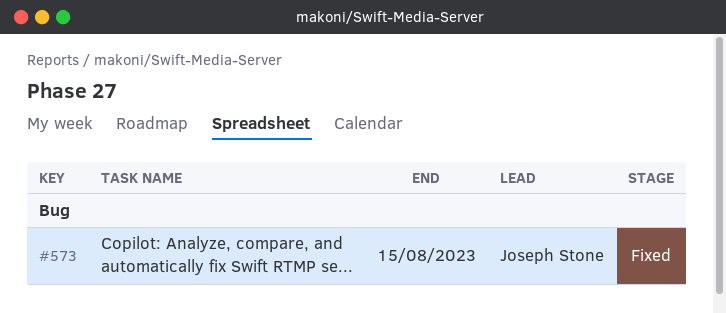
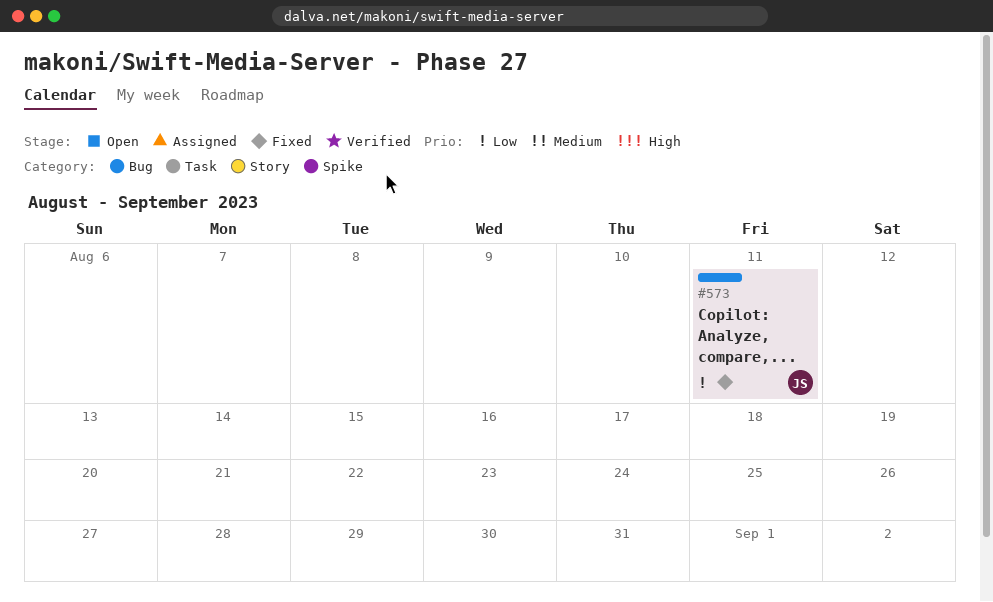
#573, due: Aug 15 -> Aug 11

